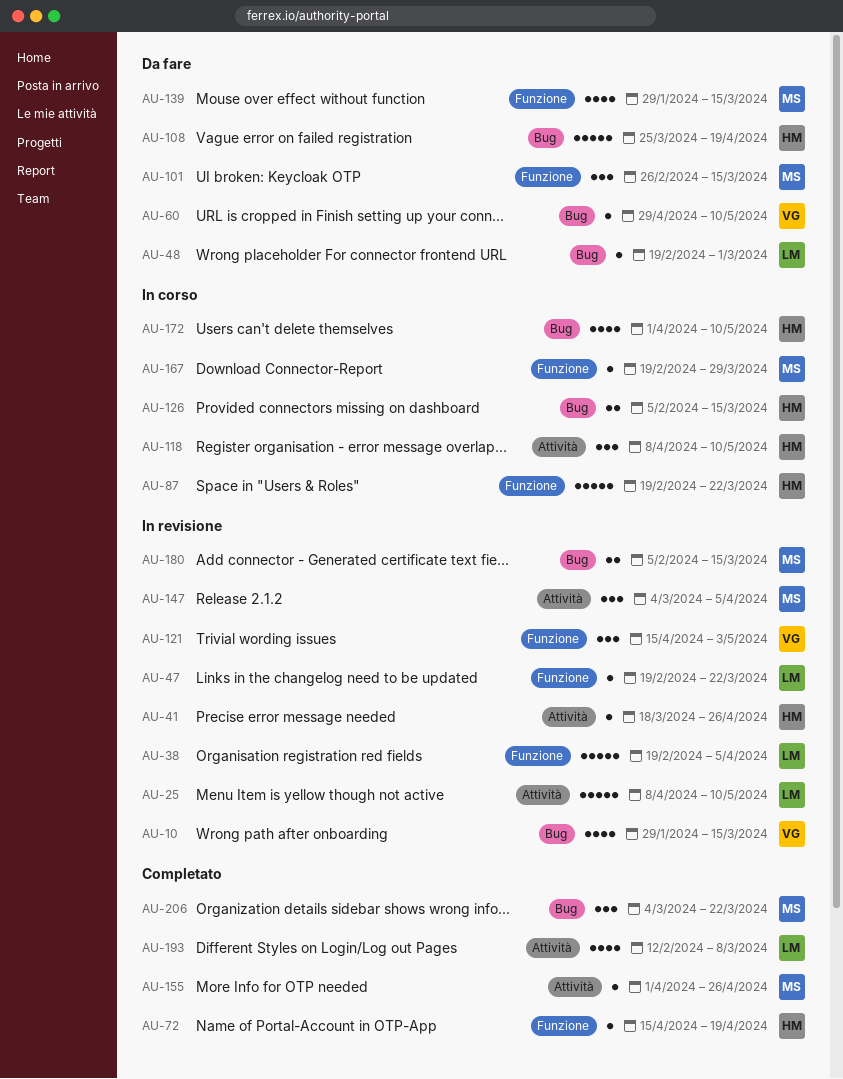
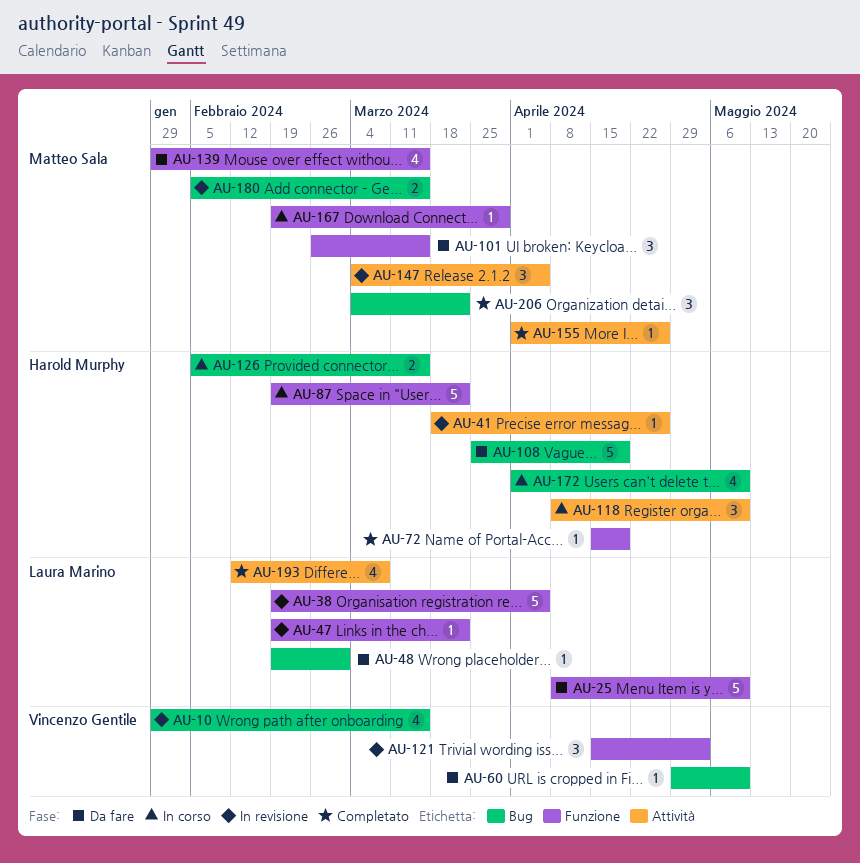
AU-25, status: In revisione -> Da fare
AU-25, label: Attività -> Funzione

